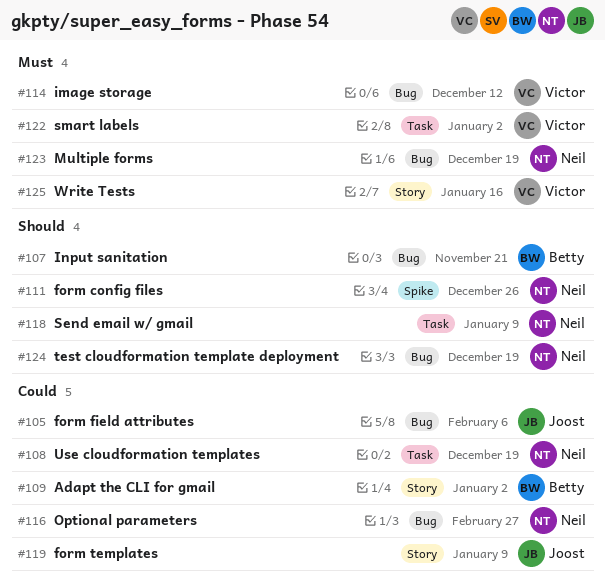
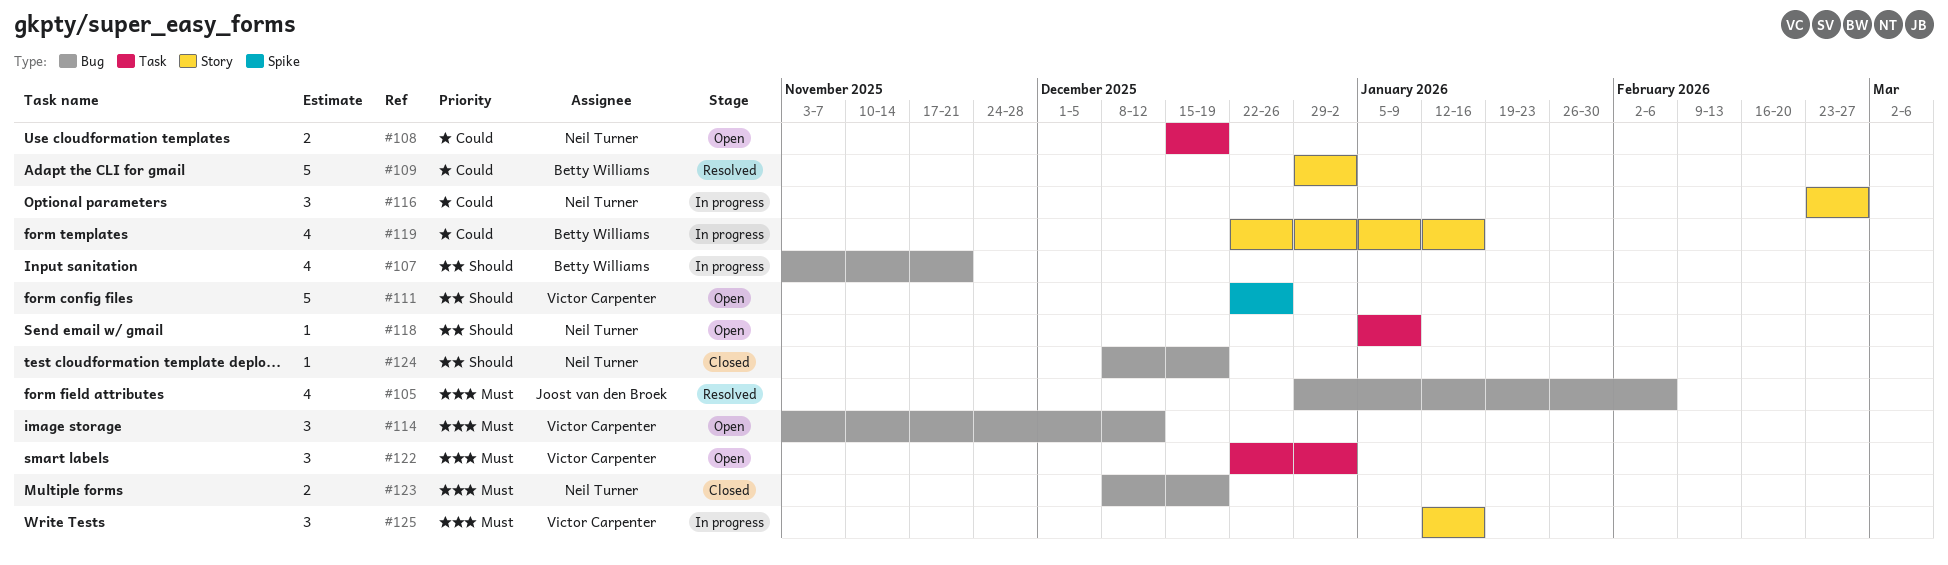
#105, priority: Could -> Must
#111, owner: Neil Turner -> Victor Carpenter
#116, label: Bug -> Story
#119, owner: Joost van den Broek -> Betty Williams
#119, due: Jan 9 -> Jan 16

